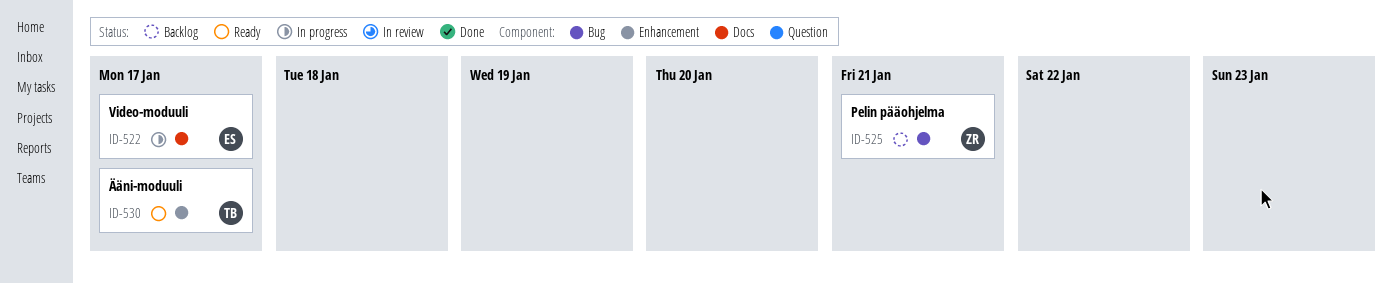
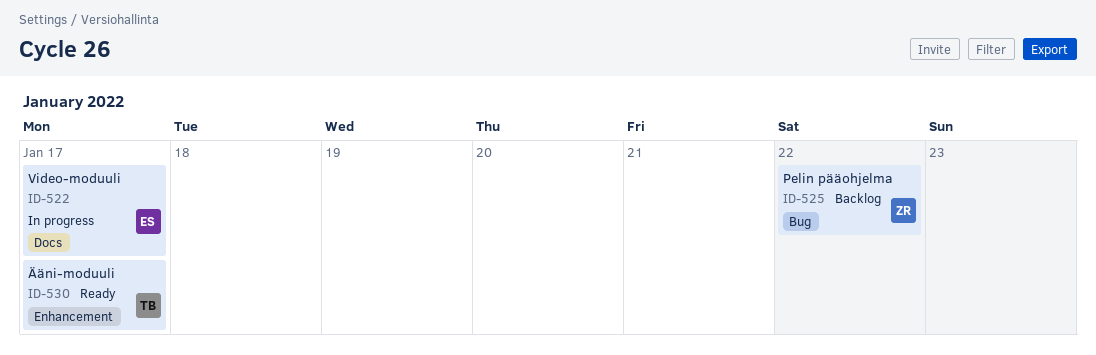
ID-525, due: Jan 21 -> Jan 22

